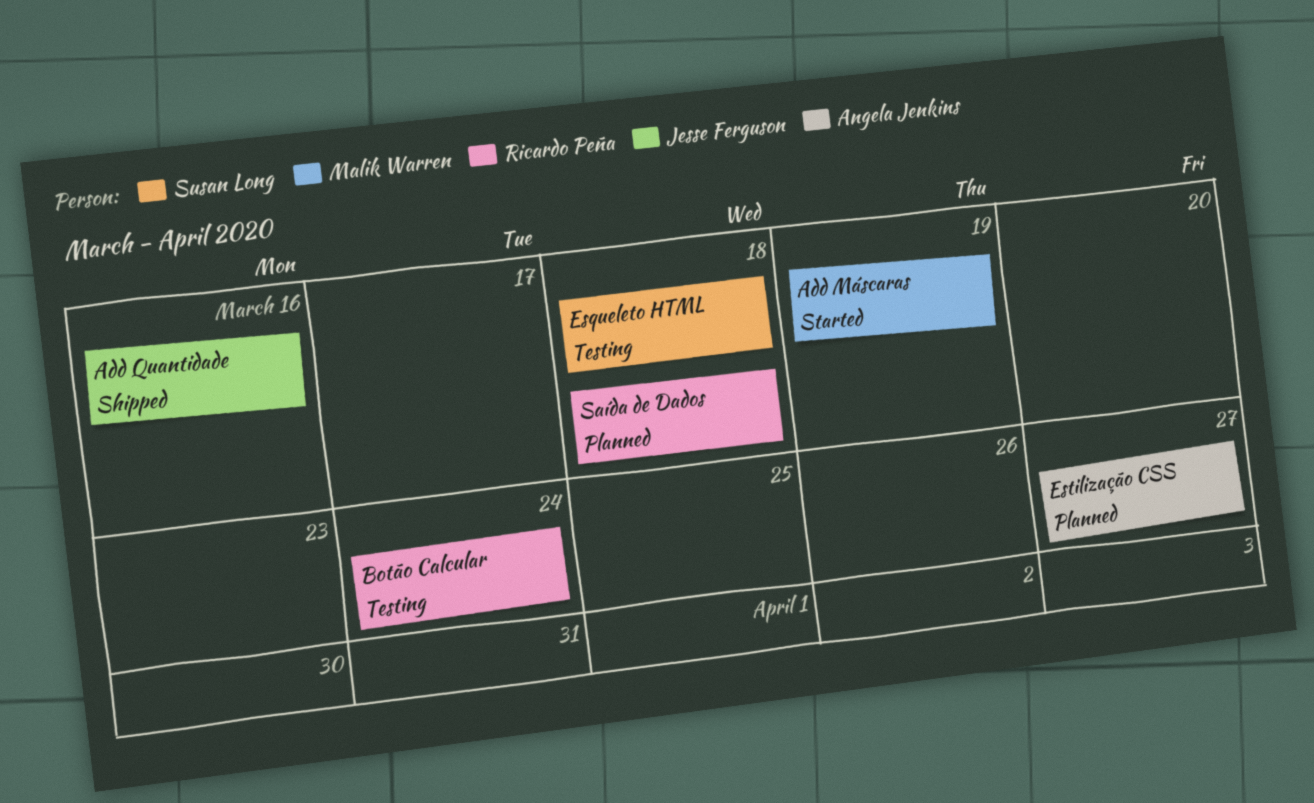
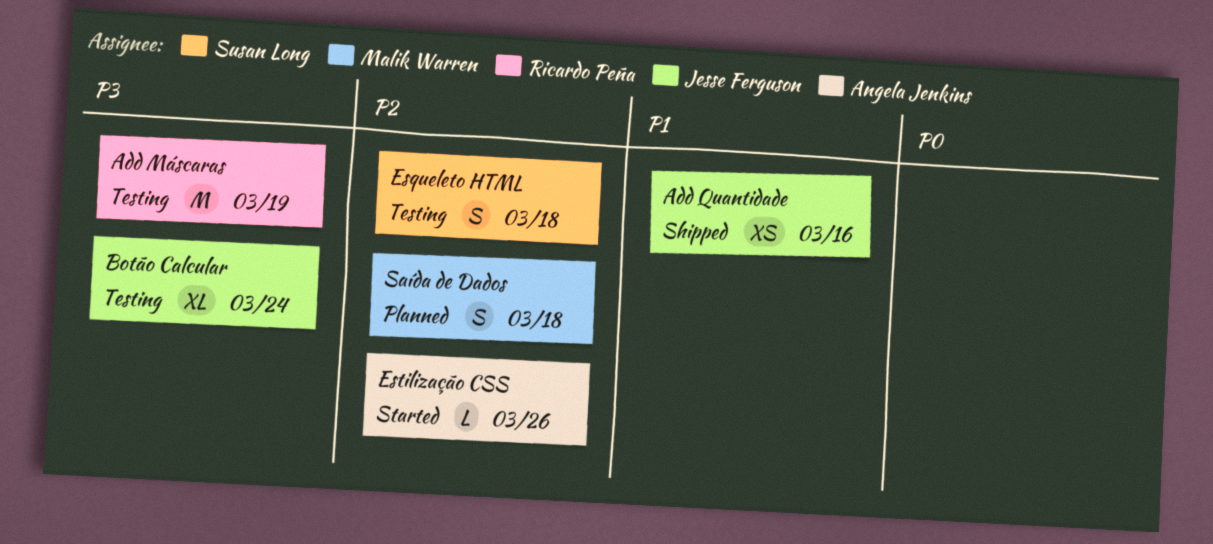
Add Máscaras, status: Started -> Testing
Add Máscaras, owner: Malik Warren -> Ricardo Peña
Botão Calcular, owner: Ricardo Peña -> Jesse Ferguson
Estilização CSS, status: Planned -> Started
Estilização CSS, due: Mar 27 -> Mar 26
Saída de Dados, owner: Ricardo Peña -> Malik Warren

